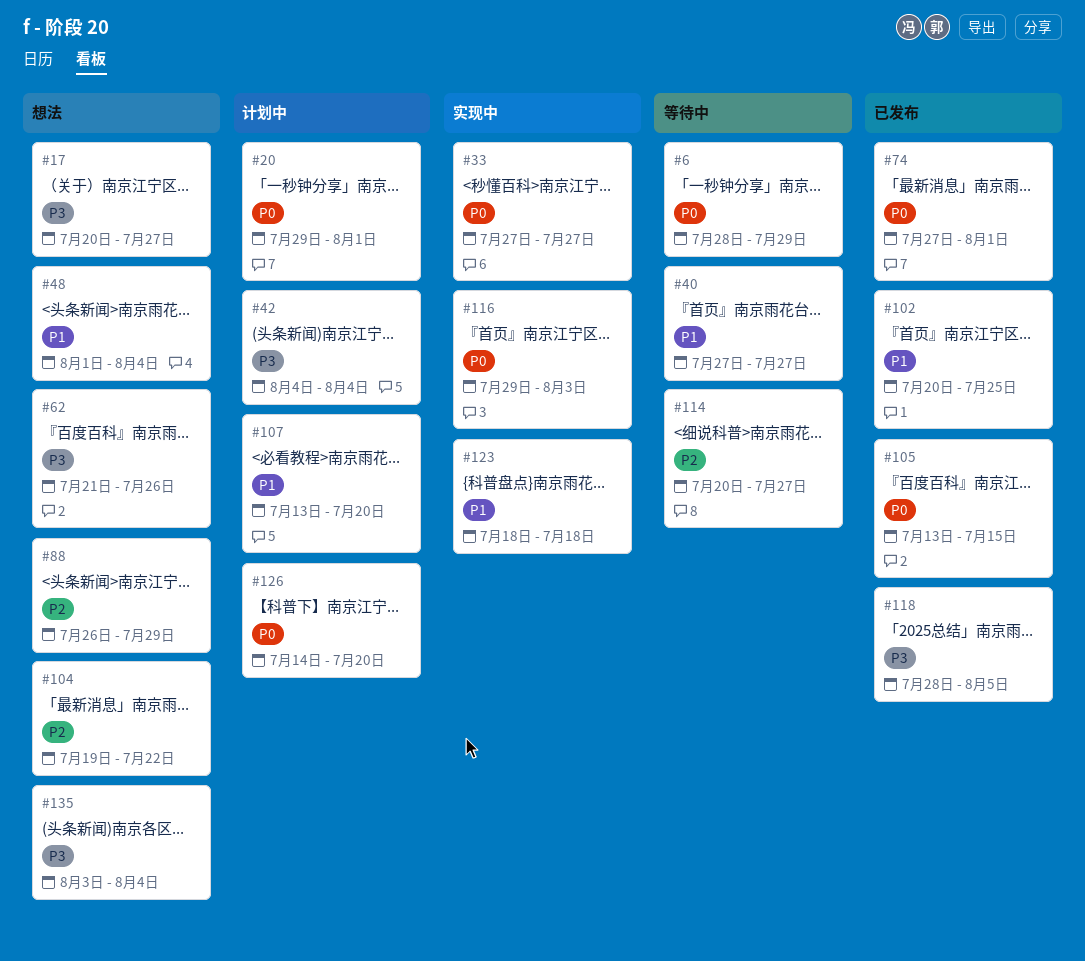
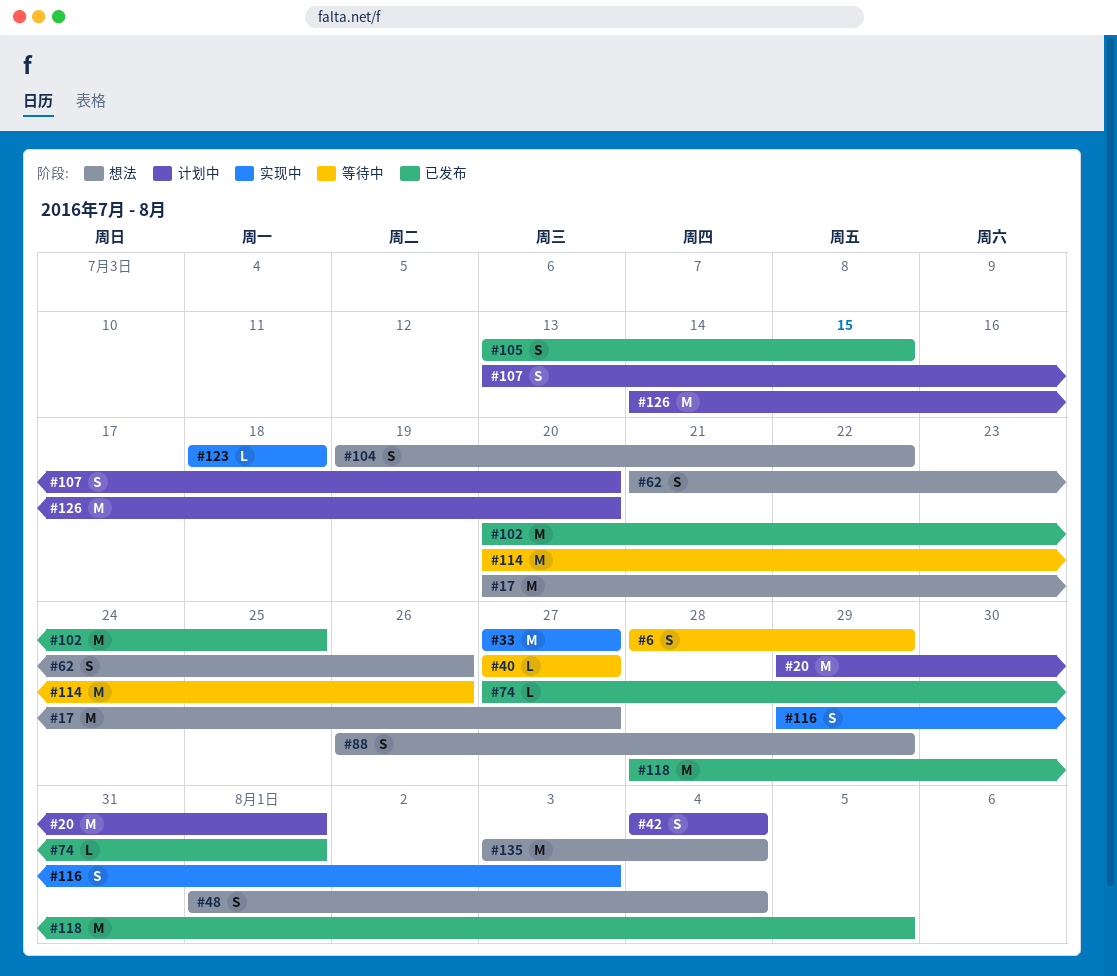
#114, due: Jul 27 -> Jul 26

